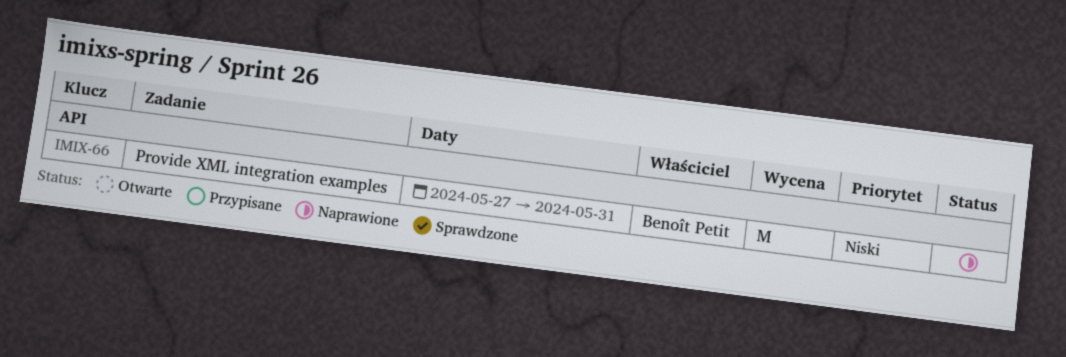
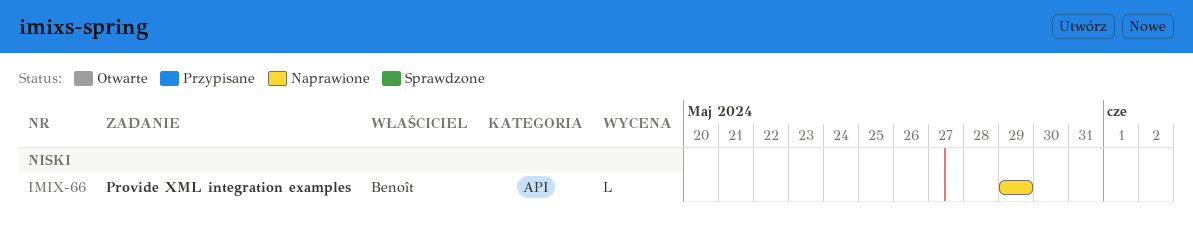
IMIX-66, estimate: M -> L
IMIX-66, start: May 27 -> May 29
IMIX-66, due: May 31 -> May 29

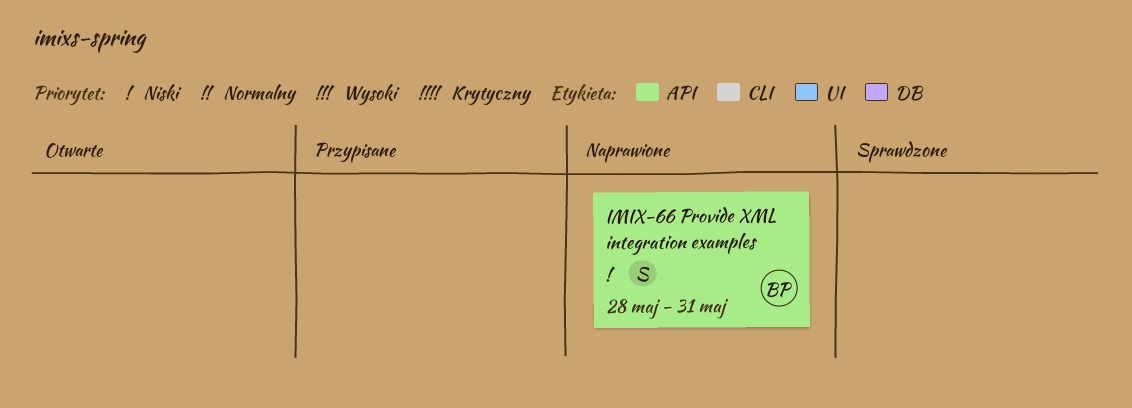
IMIX-66, estimate: L -> S
IMIX-66, start: May 29 -> May 28
IMIX-66, due: May 29 -> May 31

